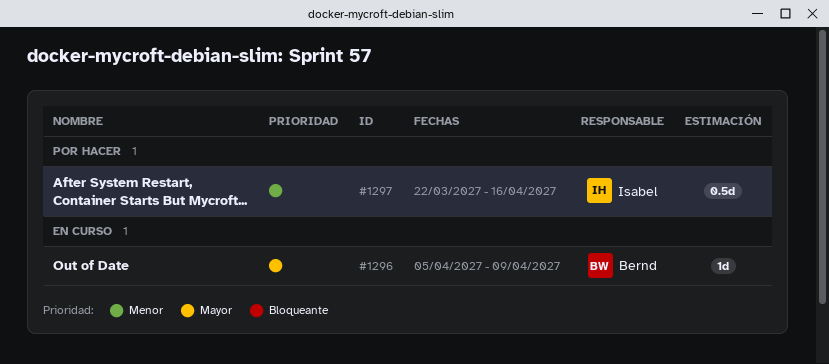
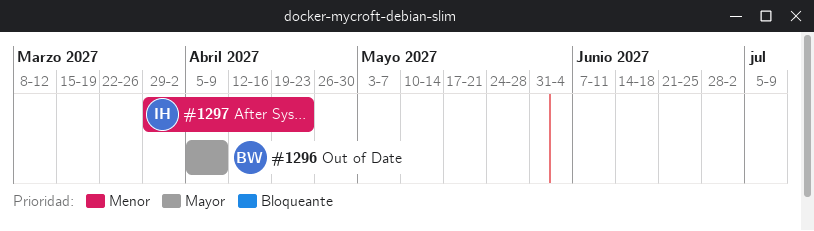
#1297, start: Mar 22 -> Mar 29
#1297, due: Apr 16 -> Apr 23

